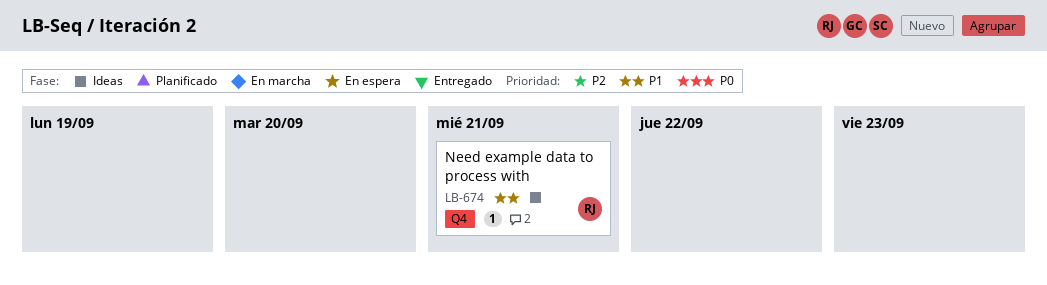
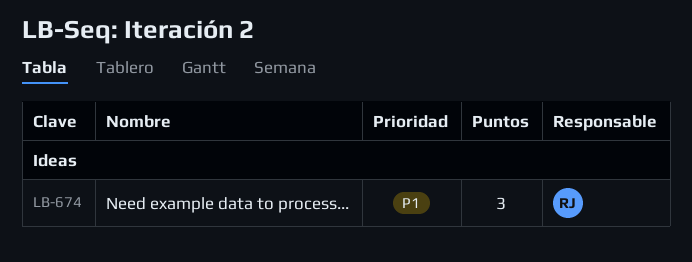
LB-674, estimate: 1 -> 3

